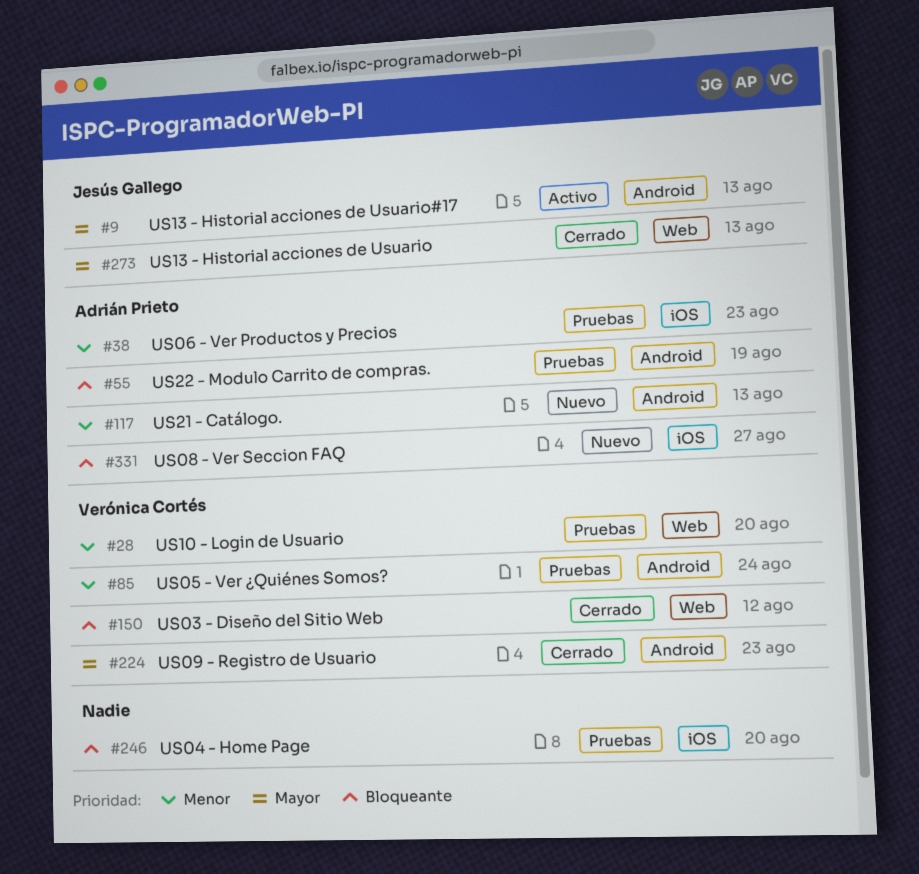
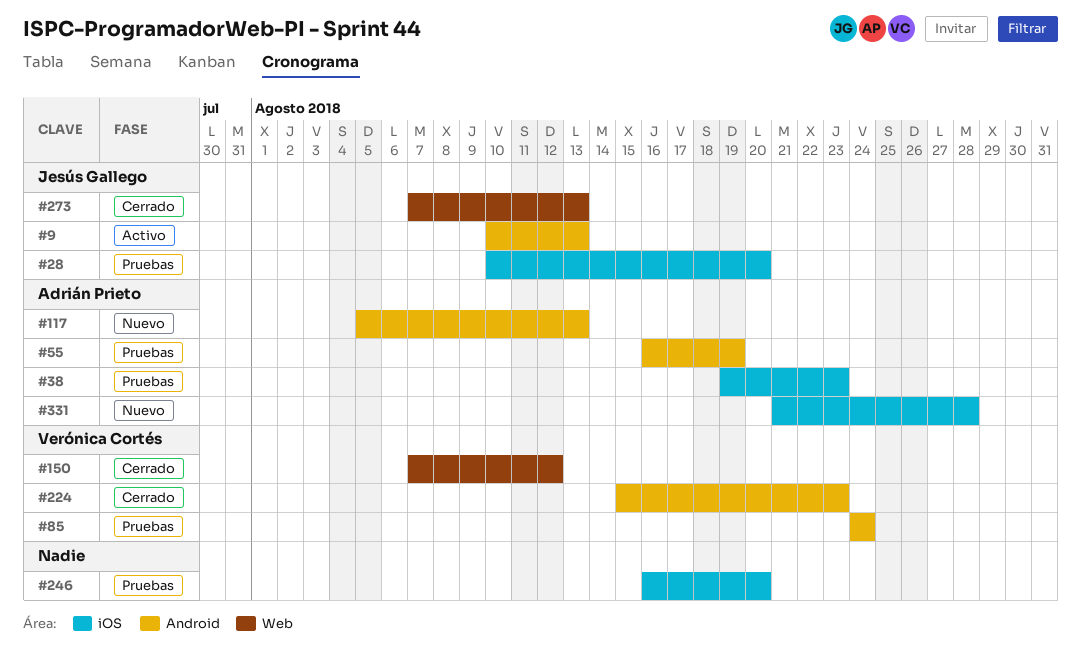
#28, owner: Verónica Cortés -> Jesús Gallego
#28, label: Web -> iOS
#331, due: Aug 27 -> Aug 28

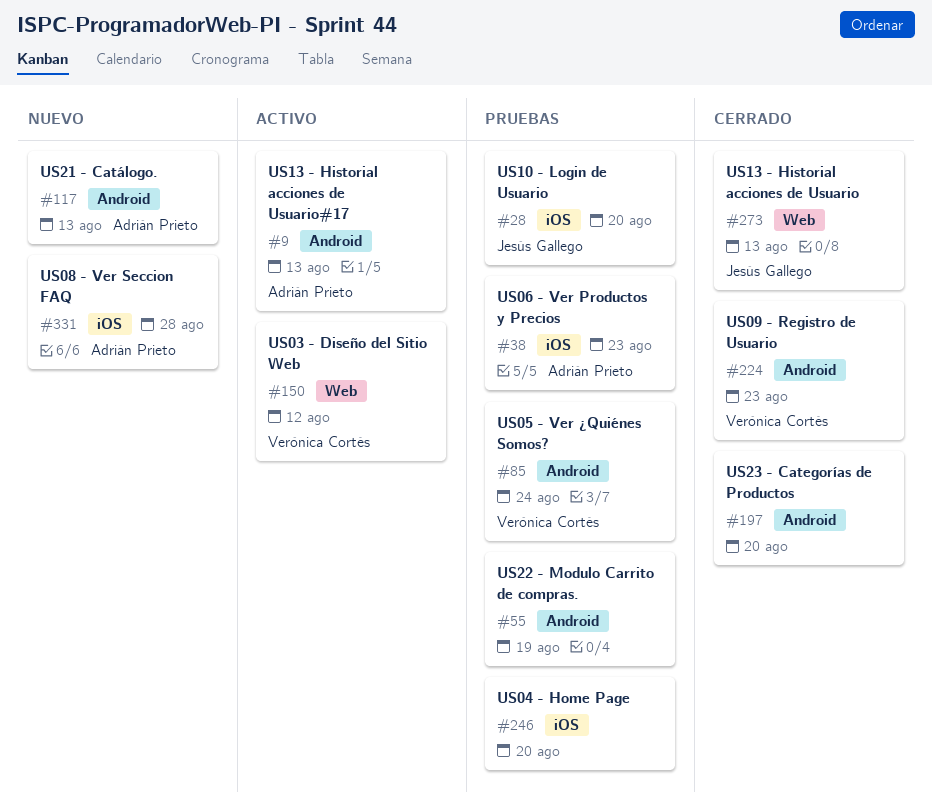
#9, owner: Jesús Gallego -> Adrián Prieto
#55, owner: Adrián Prieto -> none
#150, status: Cerrado -> Activo
#197: none -> present

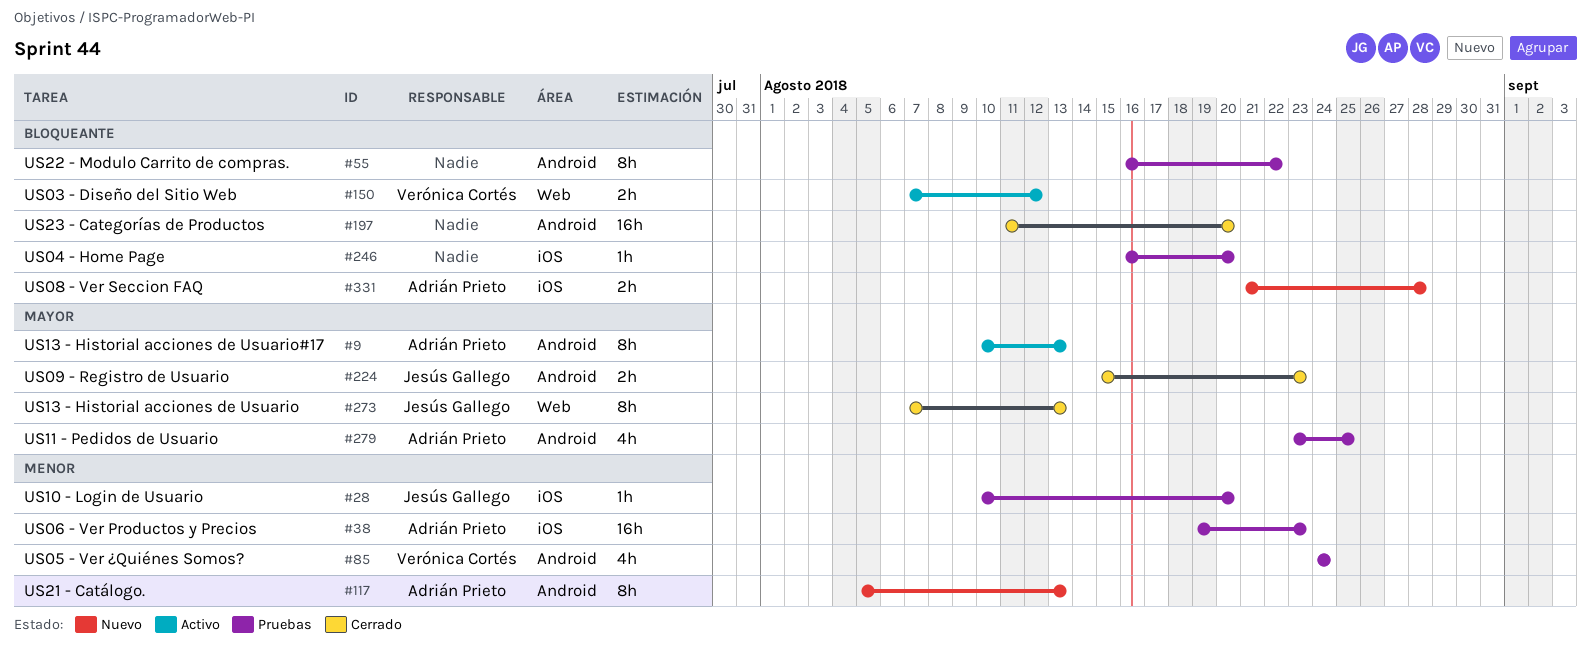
#55, due: Aug 19 -> Aug 22
#224, owner: Verónica Cortés -> Jesús Gallego
#279: none -> present

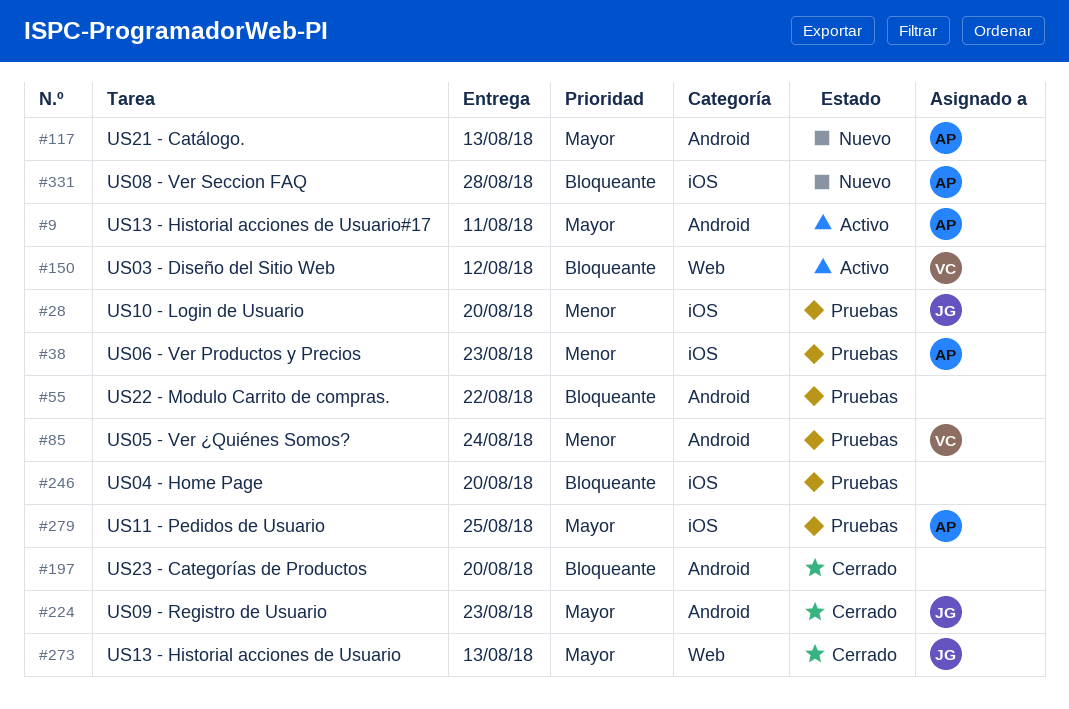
#9, due: Aug 13 -> Aug 11
#117, priority: Menor -> Mayor
#279, label: Android -> iOS

